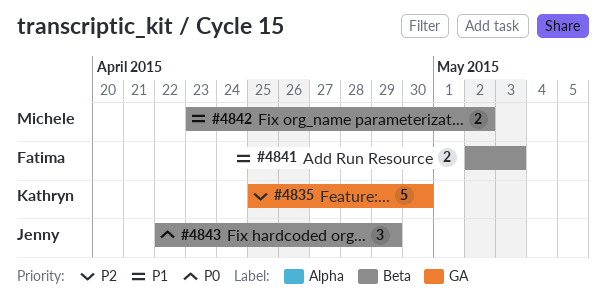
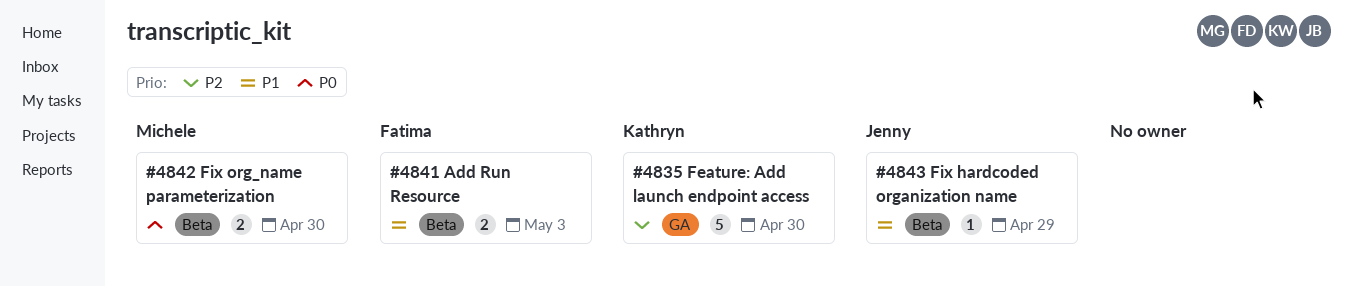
#4842, priority: P1 -> P0
#4842, due: May 2 -> Apr 30
#4843, priority: P0 -> P1
#4843, estimate: 3 -> 1

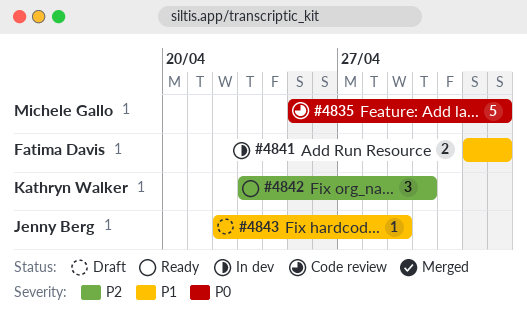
#4835, owner: Kathryn Walker -> Michele Gallo
#4835, priority: P2 -> P0
#4835, due: Apr 30 -> May 3
#4842, owner: Michele Gallo -> Kathryn Walker
#4842, priority: P0 -> P2
#4842, estimate: 2 -> 3

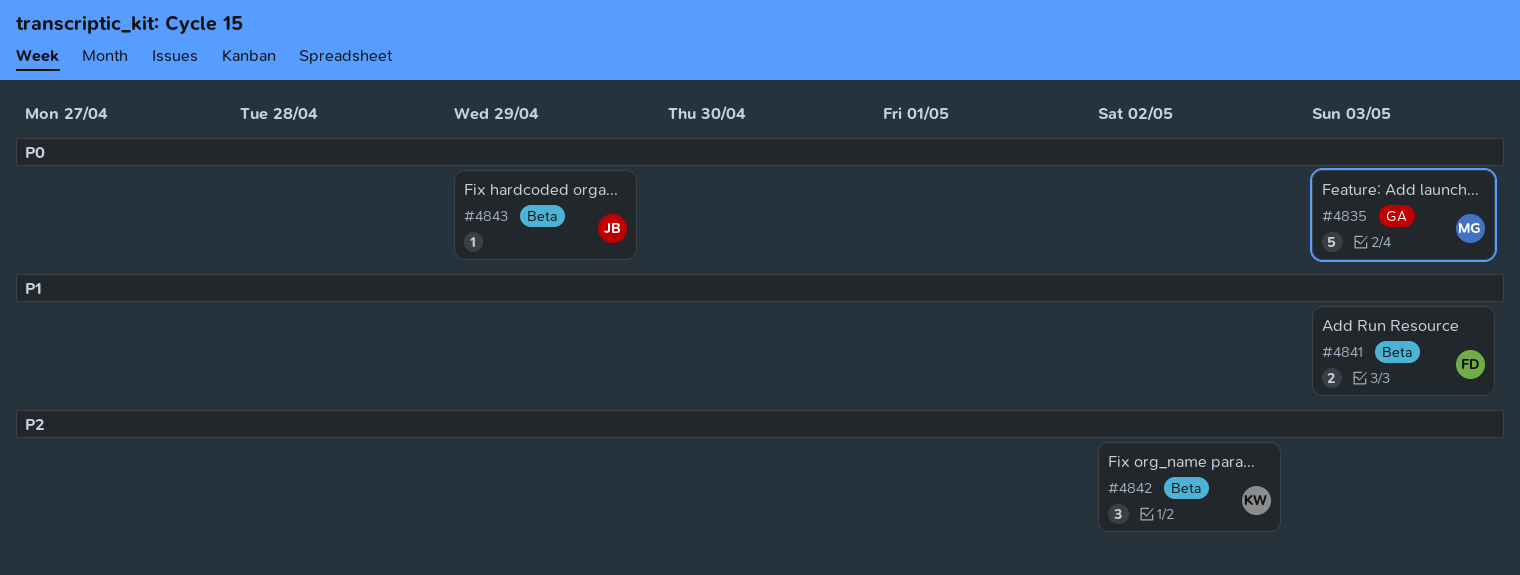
#4842, due: Apr 30 -> May 2
#4843, priority: P1 -> P0

